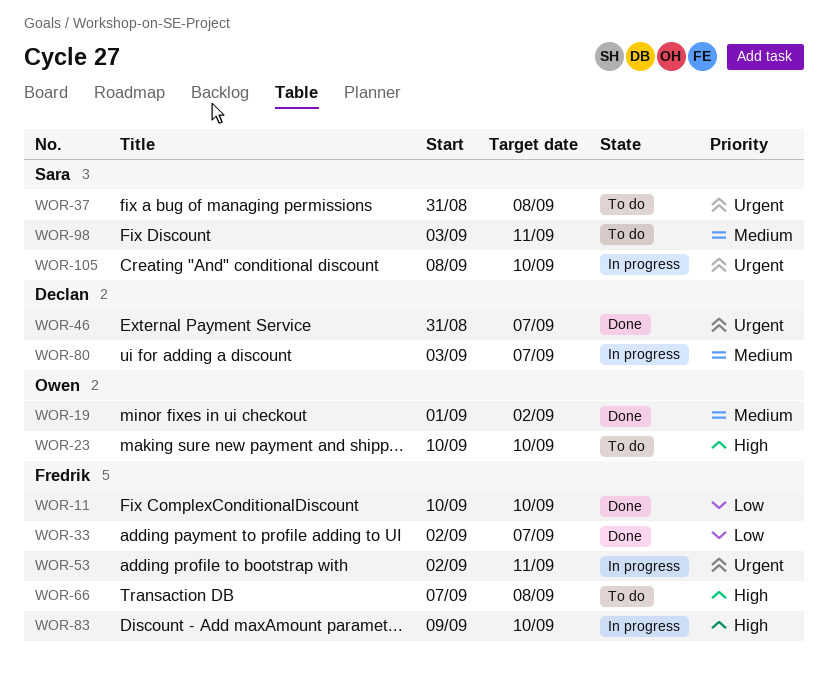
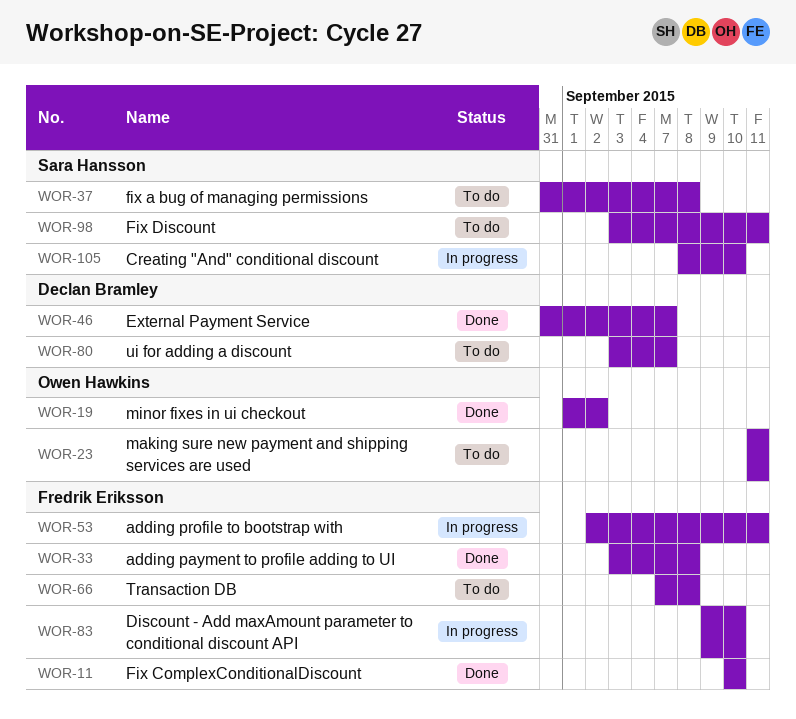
WOR-23, start: Sep 10 -> Sep 11
WOR-23, due: Sep 10 -> Sep 11
WOR-33, start: Sep 2 -> Sep 3
WOR-33, due: Sep 7 -> Sep 8
WOR-80, status: In progress -> To do

